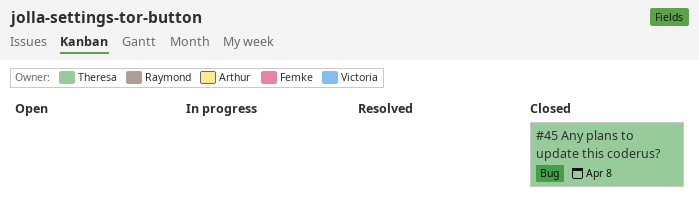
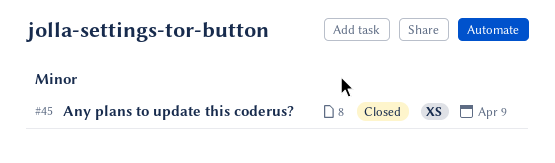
#45, due: Apr 8 -> Apr 9

